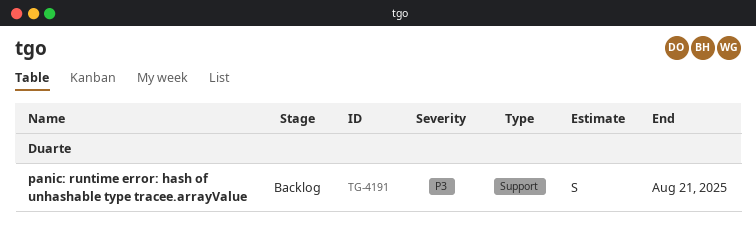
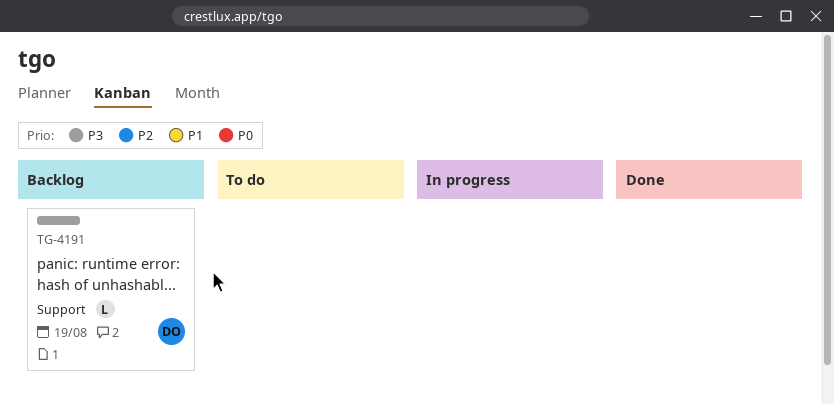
TG-4191, estimate: S -> L
TG-4191, due: Aug 21 -> Aug 19

